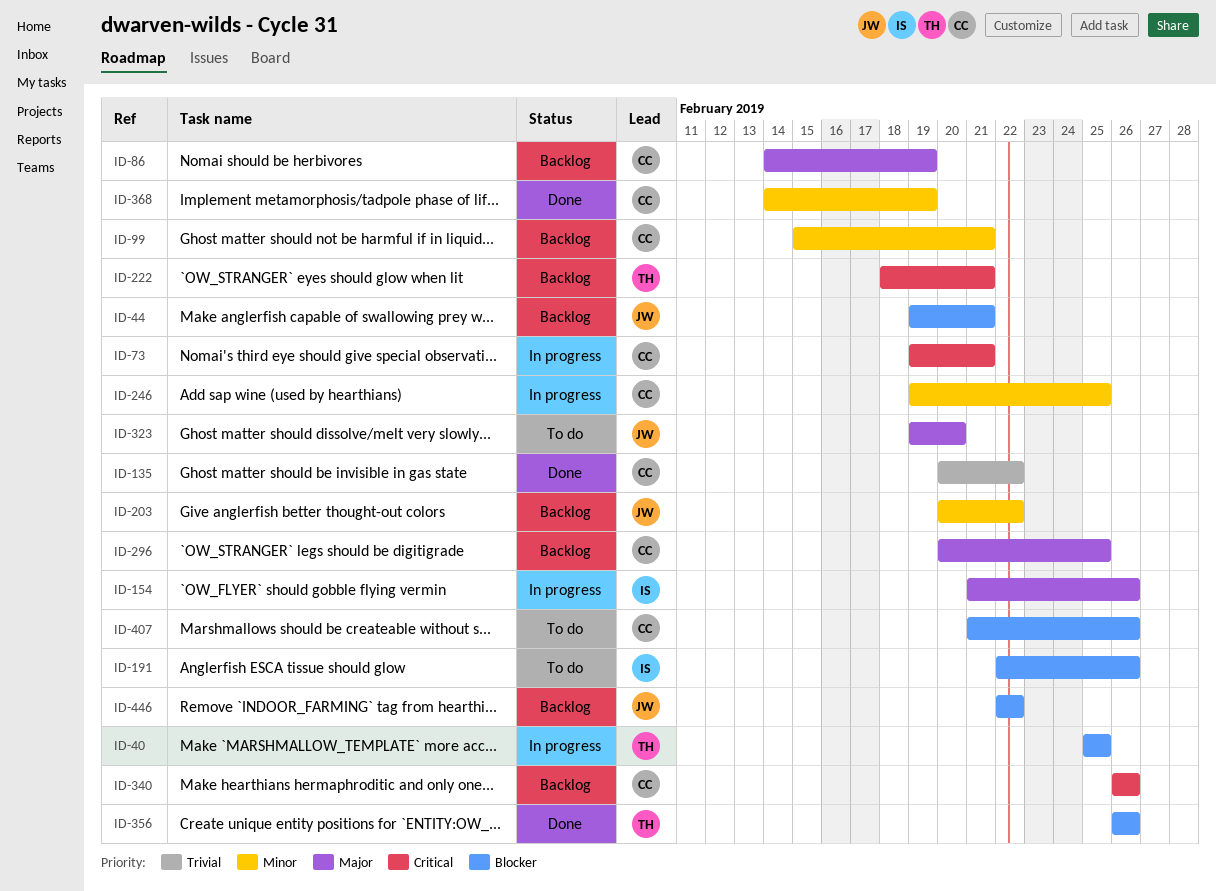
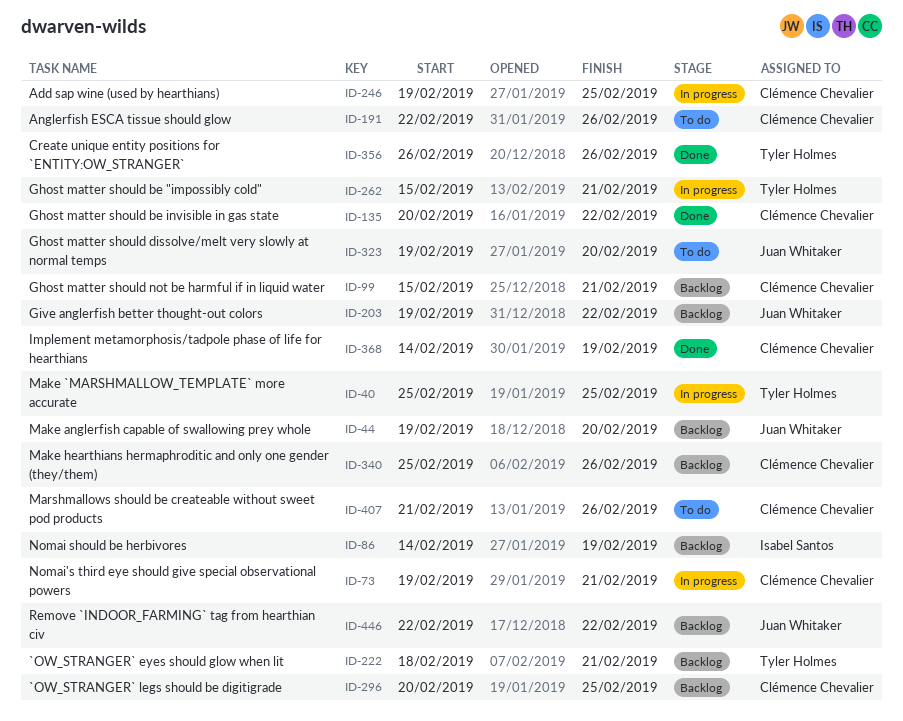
ID-44, due: Feb 21 -> Feb 20
ID-86, owner: Clémence Chevalier -> Isabel Santos
ID-154: present -> none
ID-191, owner: Isabel Santos -> Clémence Chevalier
ID-203, start: Feb 20 -> Feb 19
ID-262: none -> present
ID-340, start: Feb 26 -> Feb 25

